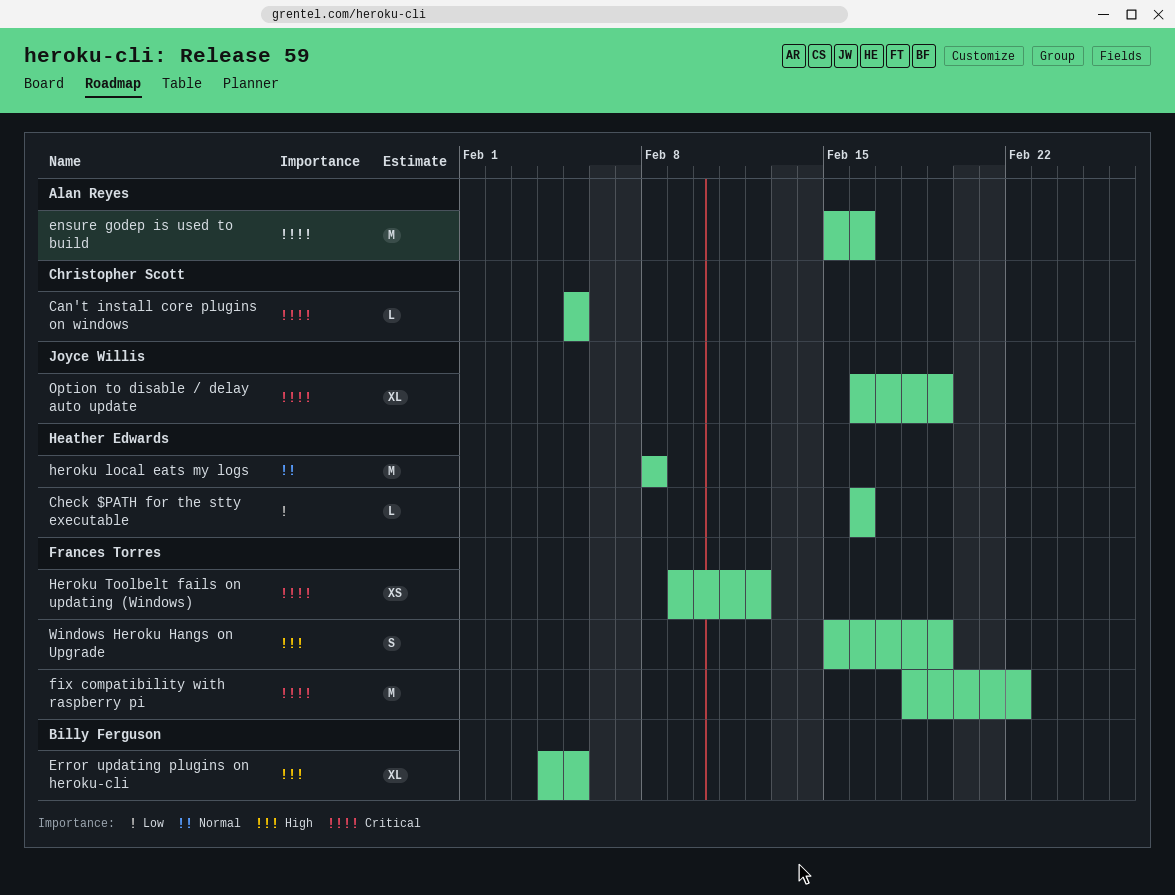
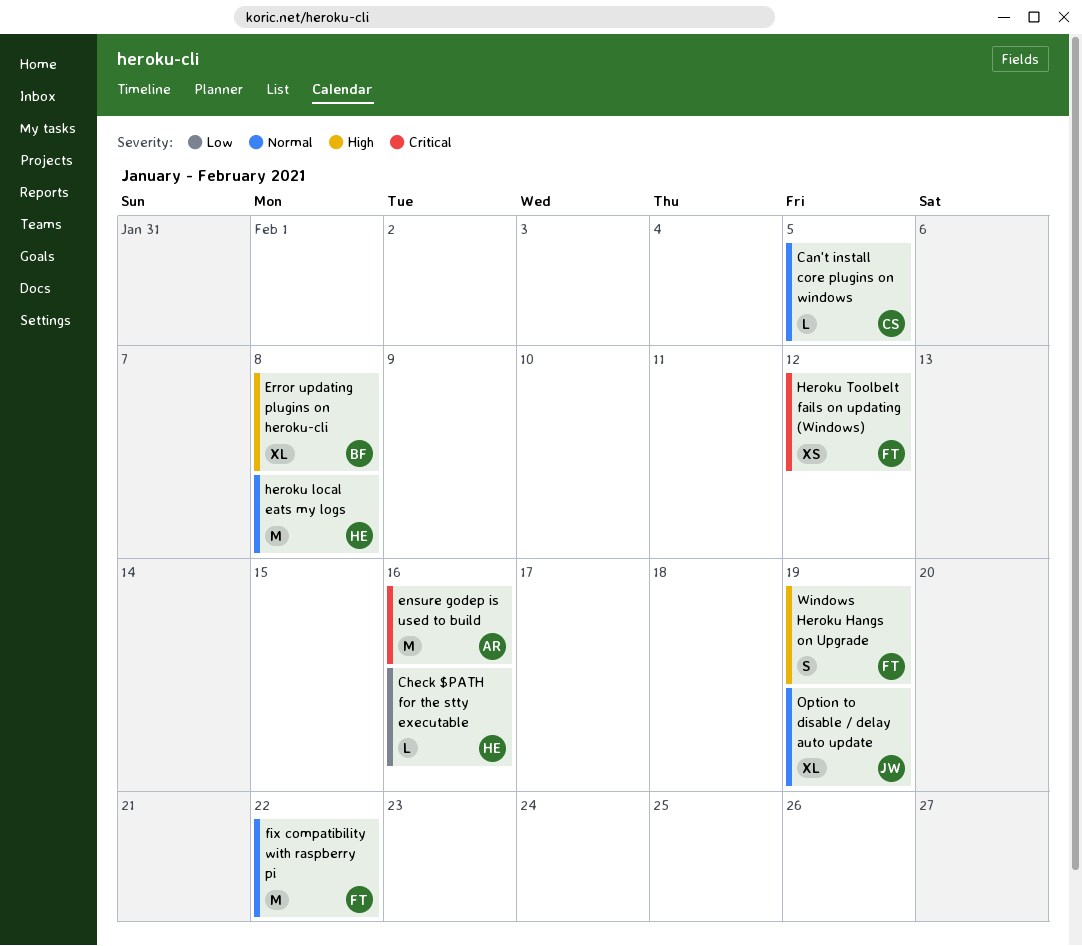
Can't install core plugins on windows, priority: Critical -> Normal
Error updating plugins on heroku-cli, due: Feb 5 -> Feb 8
fix compatibility with raspberry pi, priority: Critical -> Normal
Option to disable / delay auto update, priority: Critical -> Normal

